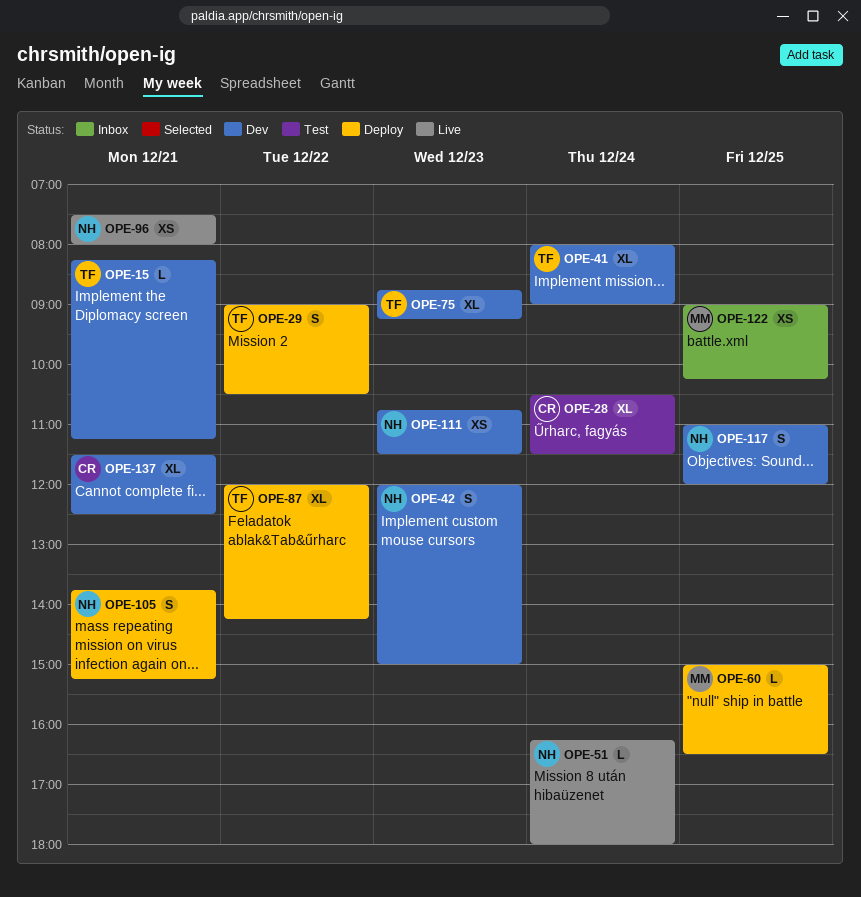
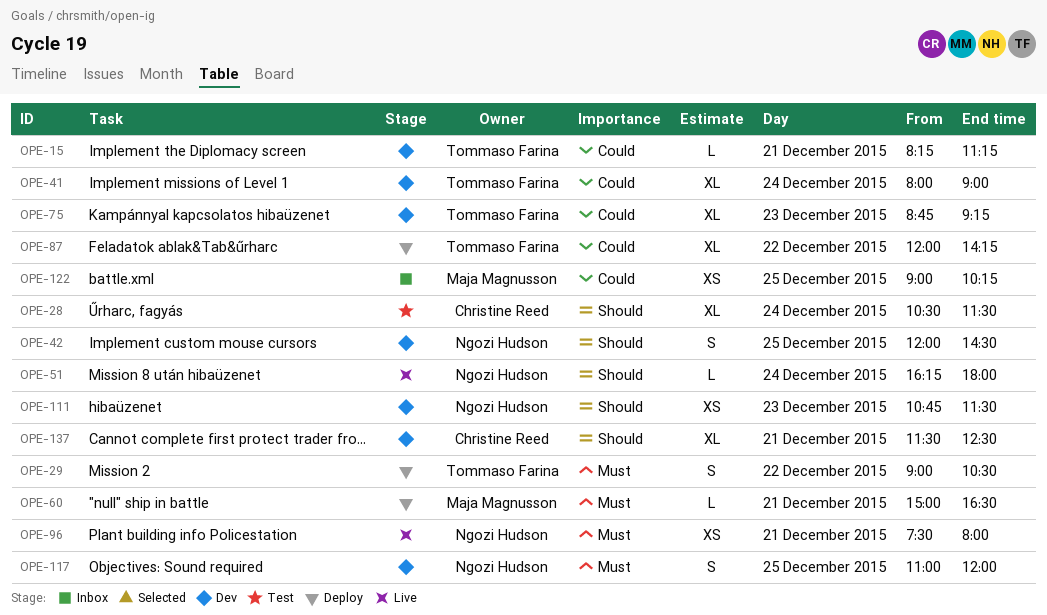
OPE-42, day: Dec 23 -> Dec 25
OPE-42, ends: 15:00 -> 14:30
OPE-60, day: Dec 25 -> Dec 21
OPE-105: present -> none

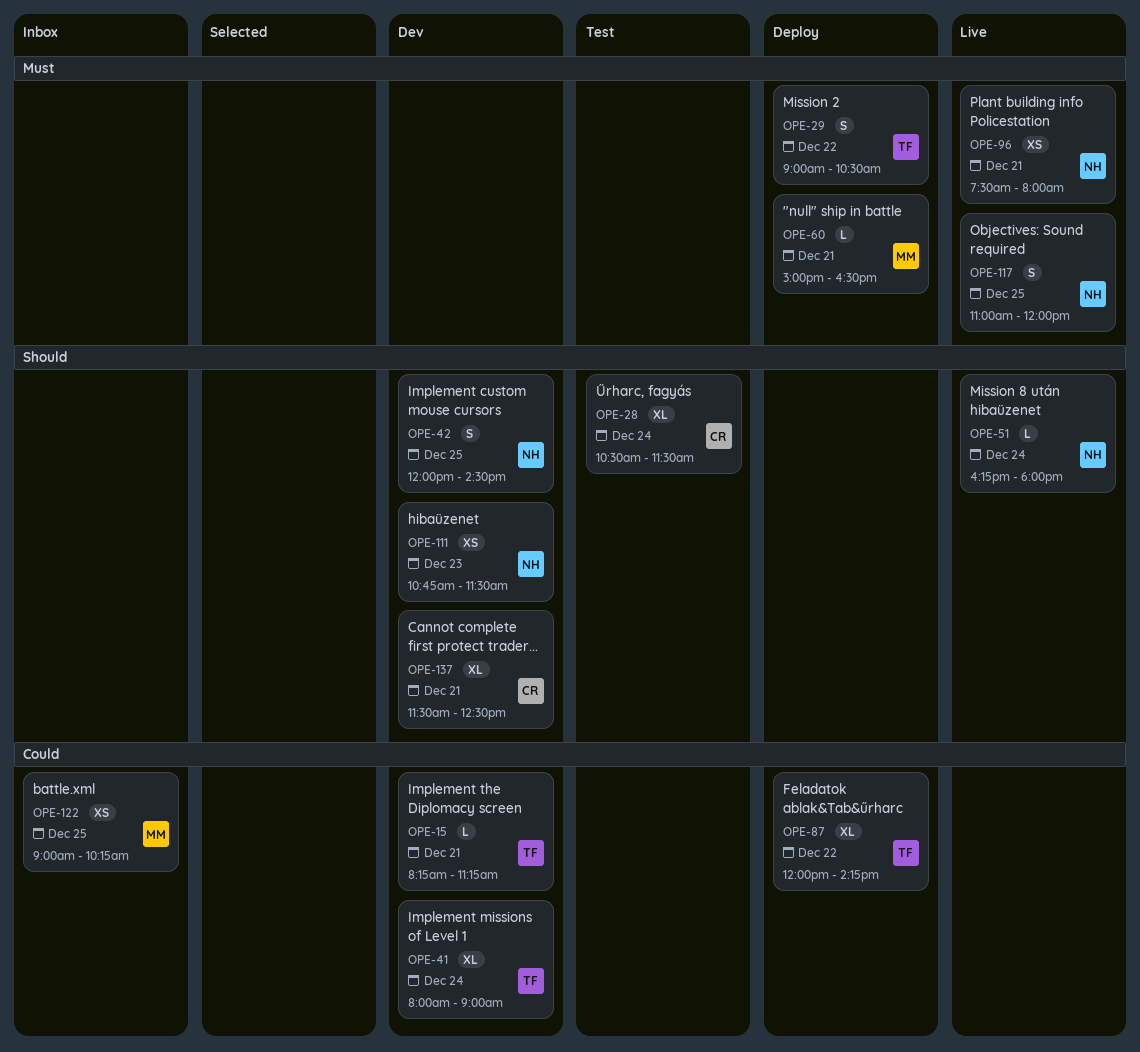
OPE-75: present -> none
OPE-117, status: Dev -> Live

